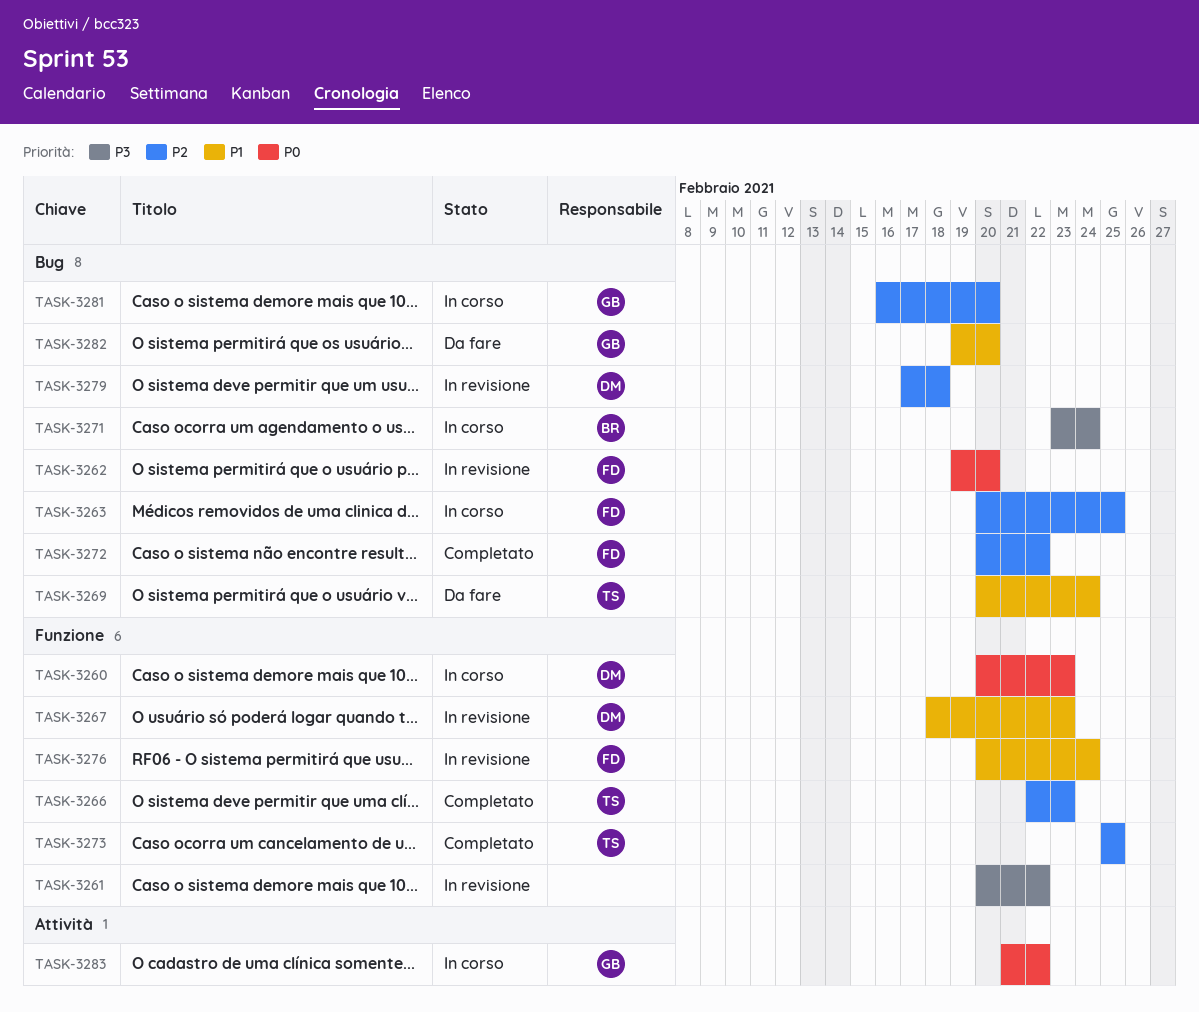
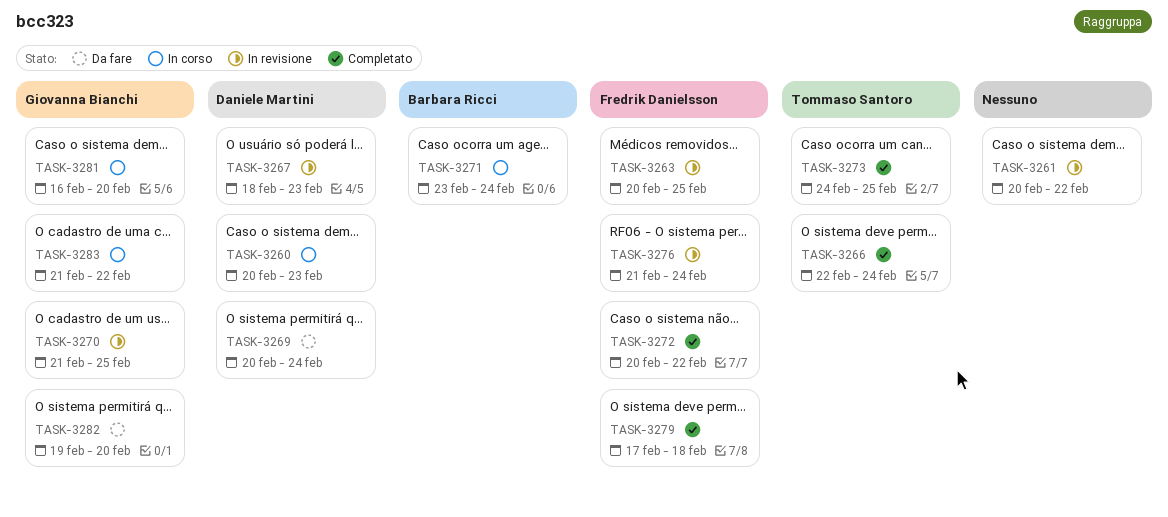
TASK-3262: present -> none
TASK-3263, status: In corso -> In revisione
TASK-3266, due: Feb 23 -> Feb 24
TASK-3269, owner: Tommaso Santoro -> Daniele Martini
TASK-3270: none -> present
TASK-3273, start: Feb 25 -> Feb 24
TASK-3276, start: Feb 20 -> Feb 21
TASK-3279, status: In revisione -> Completato
TASK-3279, owner: Daniele Martini -> Fredrik Danielsson

